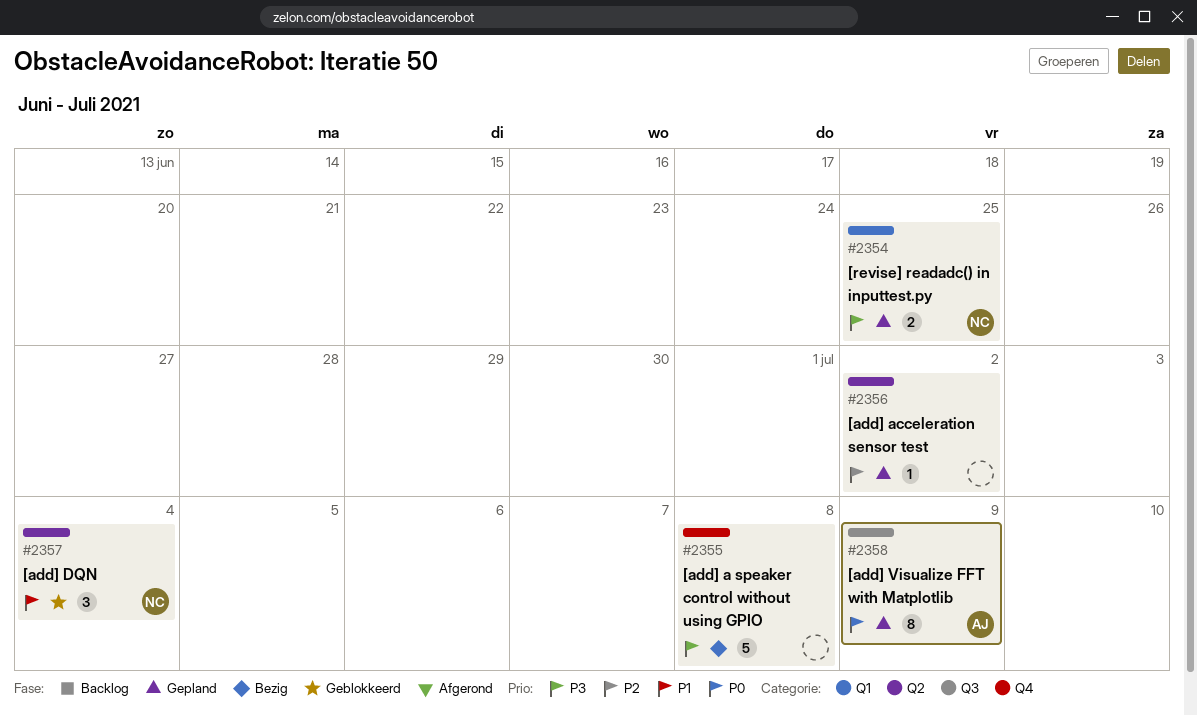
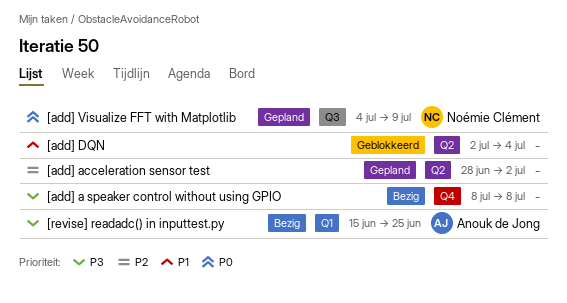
[add] DQN, owner: Noémie Clément -> none
[add] Visualize FFT with Matplotlib, owner: Anouk de Jong -> Noémie Clément
[revise] readadc() in inputtest.py, status: Gepland -> Bezig
[revise] readadc() in inputtest.py, owner: Noémie Clément -> Anouk de Jong

